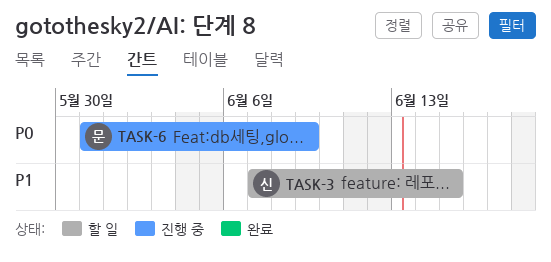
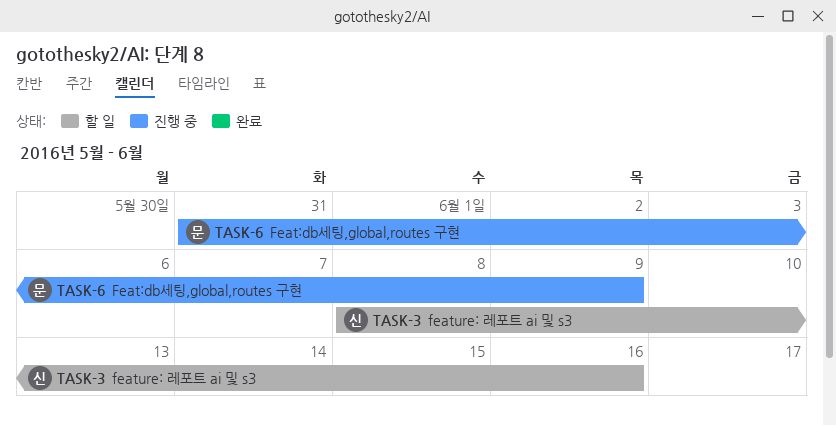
TASK-3, start: Jun 7 -> Jun 8
TASK-3, due: Jun 15 -> Jun 16

